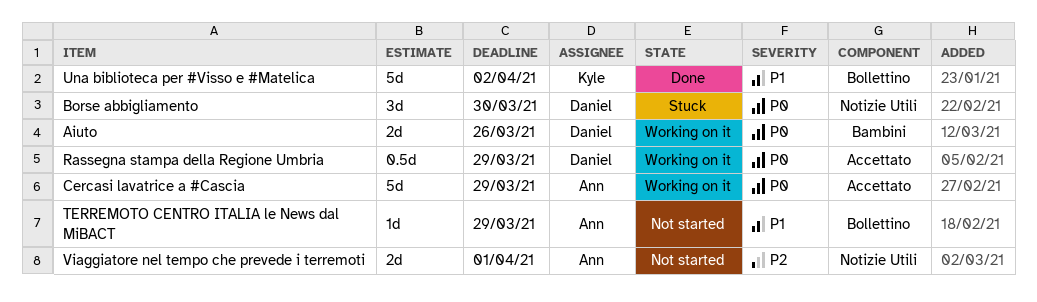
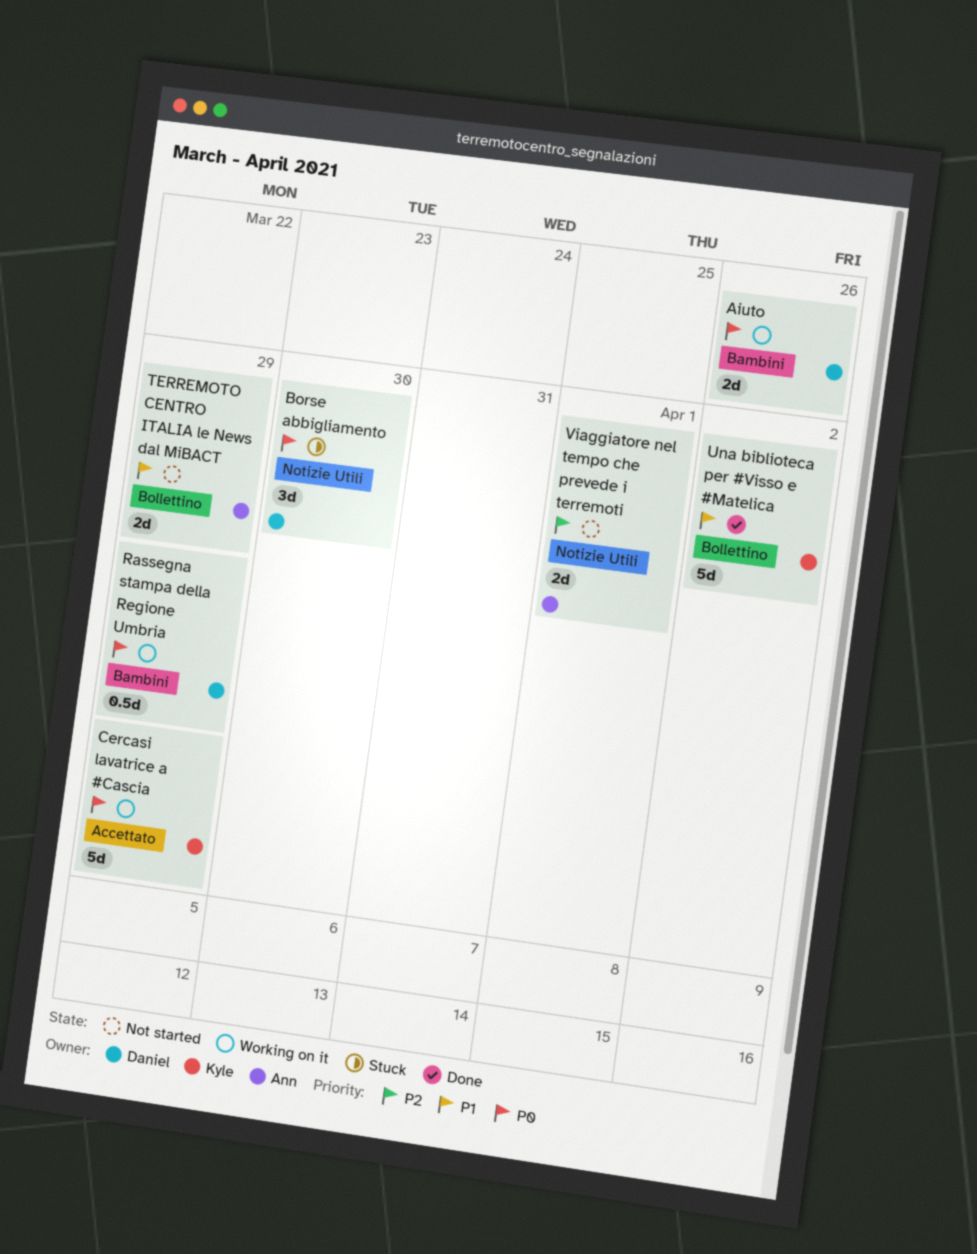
Cercasi lavatrice a #Cascia, owner: Ann -> Kyle
Rassegna stampa della Regione Umbria, label: Accettato -> Bambini
TERREMOTO CENTRO ITALIA le News dal MiBACT, estimate: 1d -> 2d

